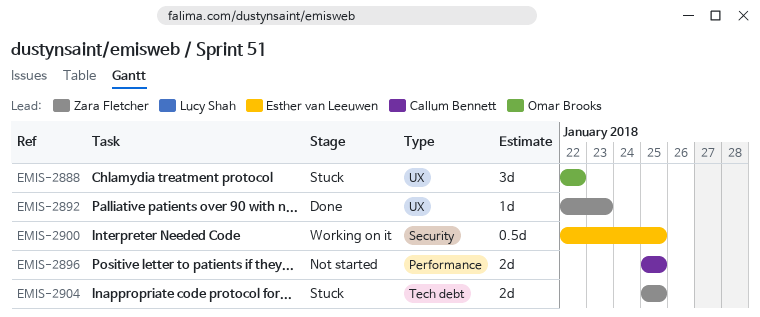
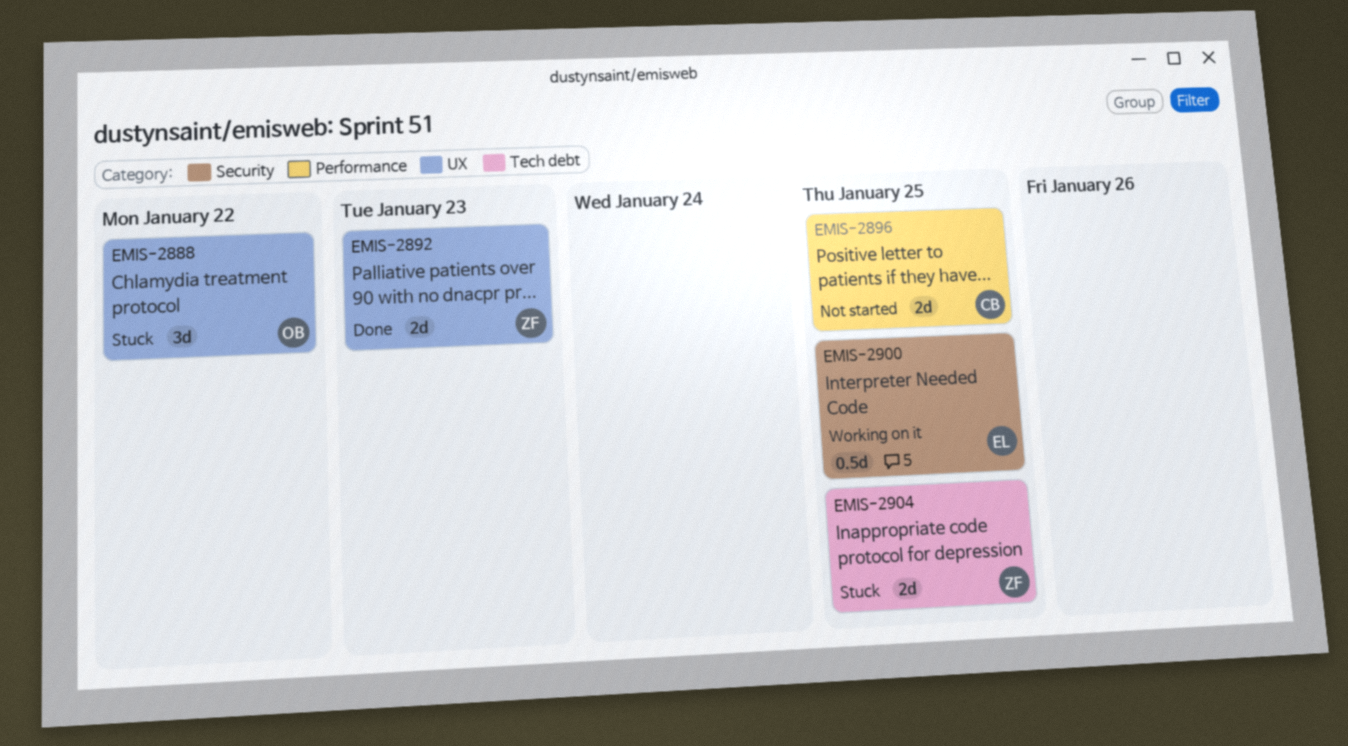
EMIS-2892, estimate: 1d -> 2d

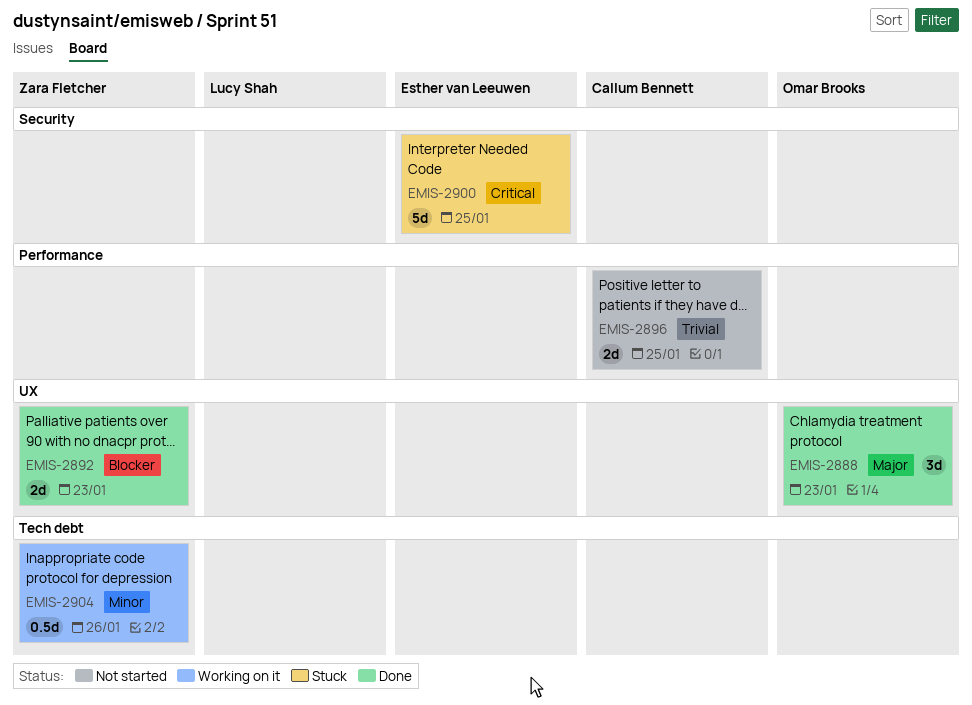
EMIS-2888, status: Stuck -> Done
EMIS-2888, due: Jan 22 -> Jan 23
EMIS-2900, status: Working on it -> Stuck
EMIS-2900, estimate: 0.5d -> 5d
EMIS-2904, status: Stuck -> Working on it
EMIS-2904, estimate: 2d -> 0.5d
EMIS-2904, due: Jan 25 -> Jan 26

